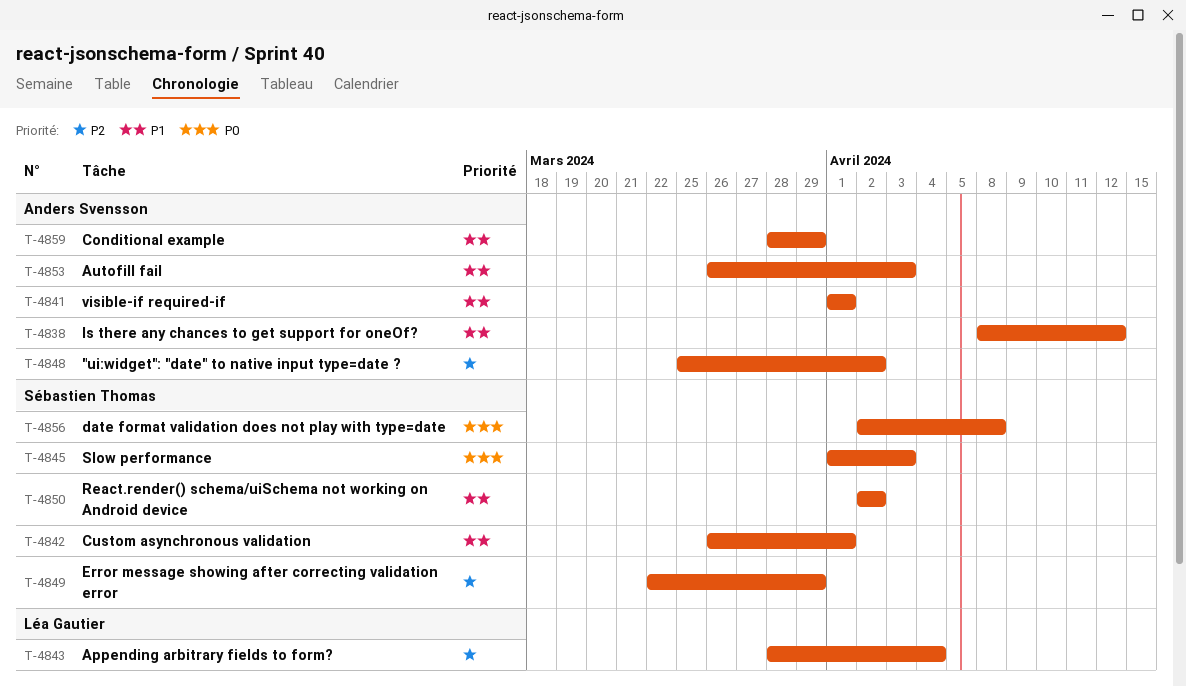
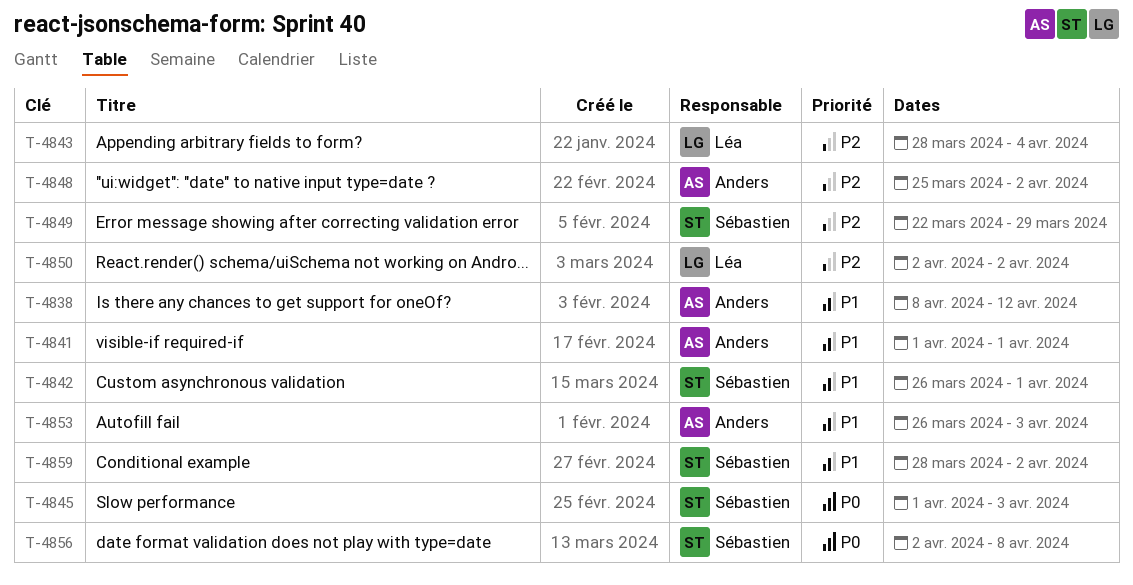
T-4850, owner: Sébastien Thomas -> Léa Gautier
T-4850, priority: P1 -> P2
T-4859, owner: Anders Svensson -> Sébastien Thomas
T-4859, due: Mar 29 -> Apr 2

